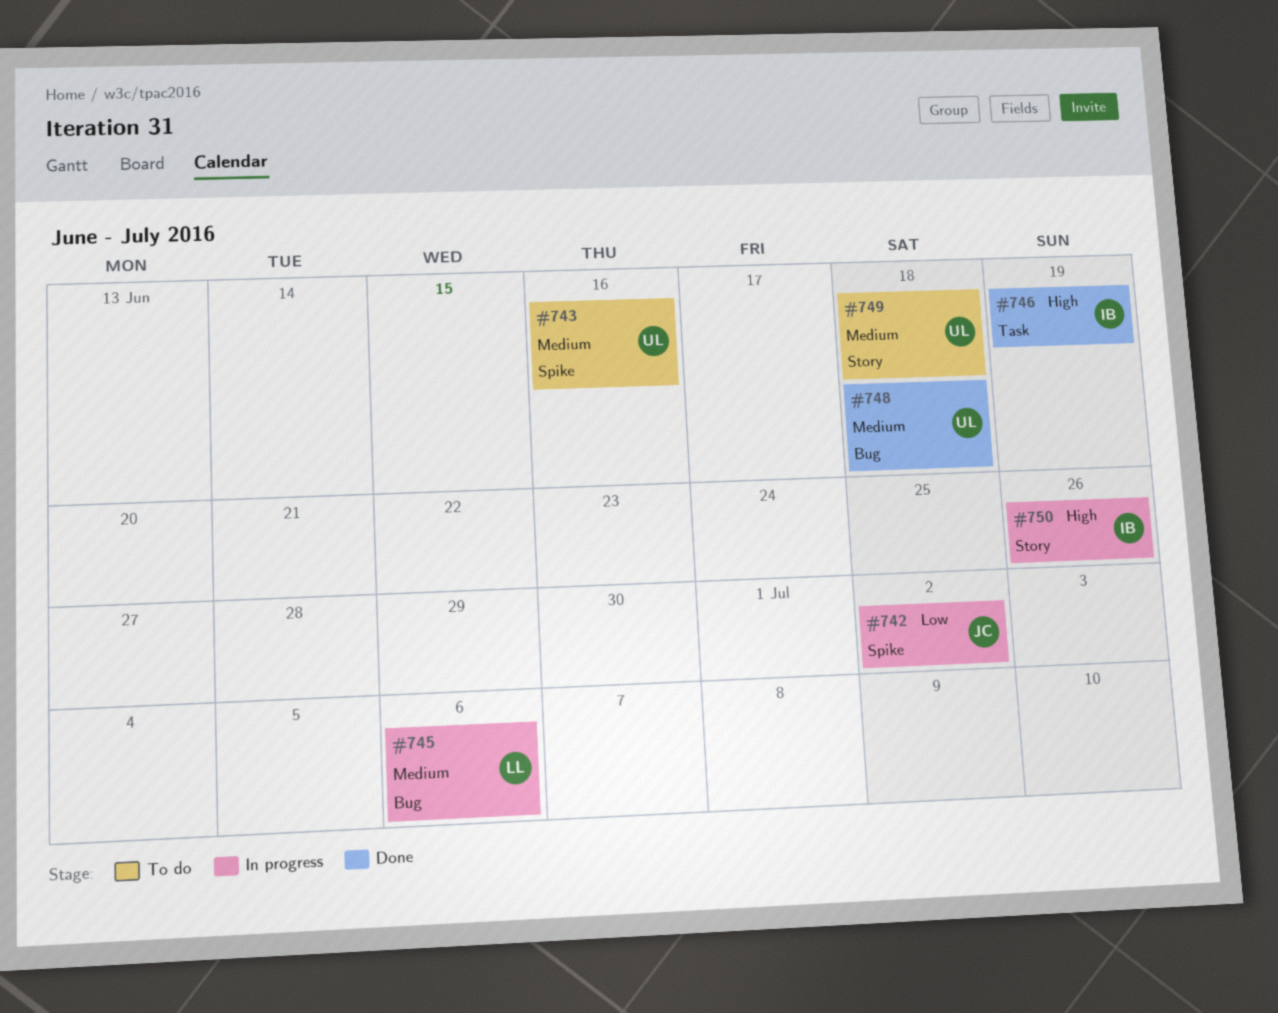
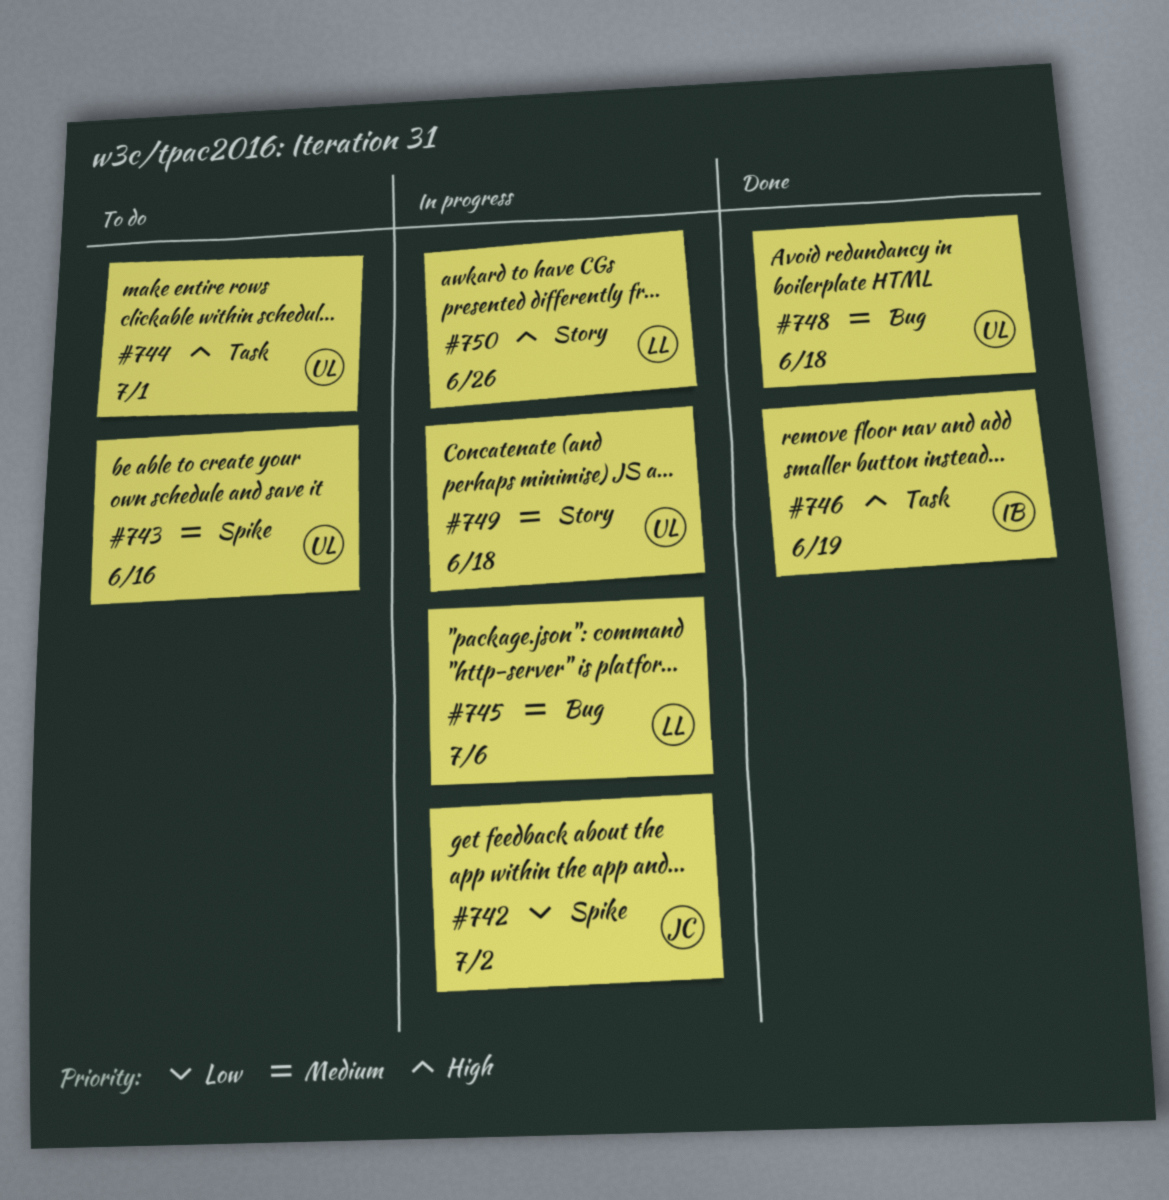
#744: none -> present
#749, status: To do -> In progress
#750, owner: IB -> LL

